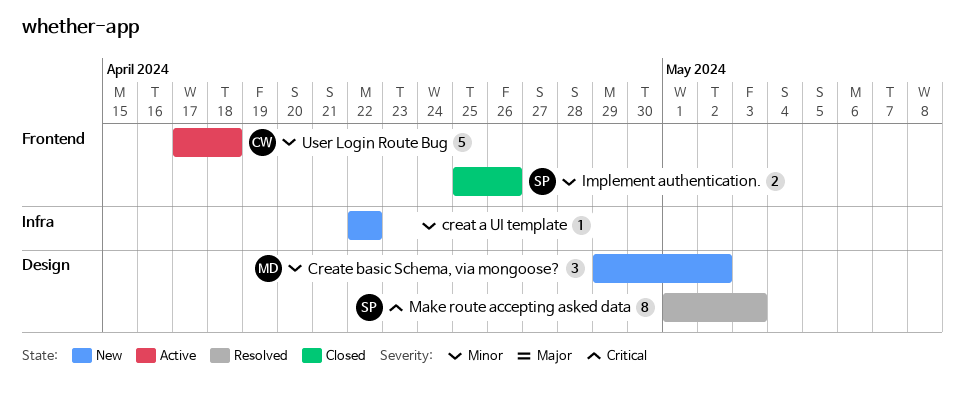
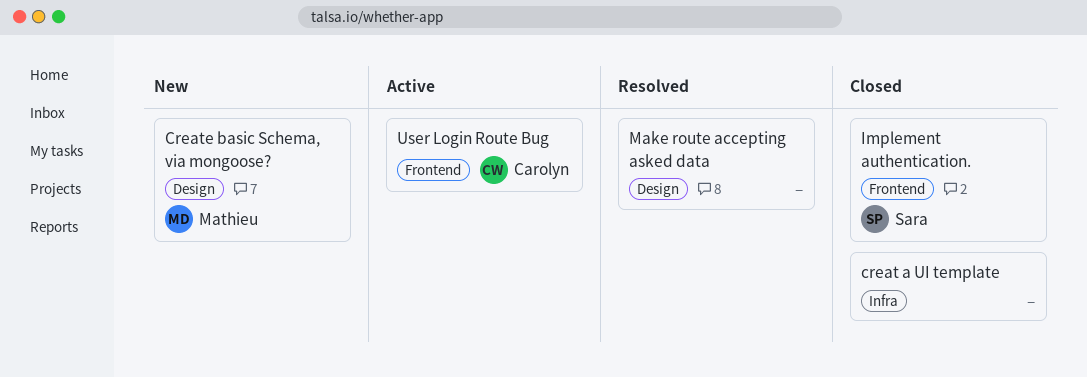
creat a UI template, status: New -> Closed
Make route accepting asked data, owner: Sara -> none

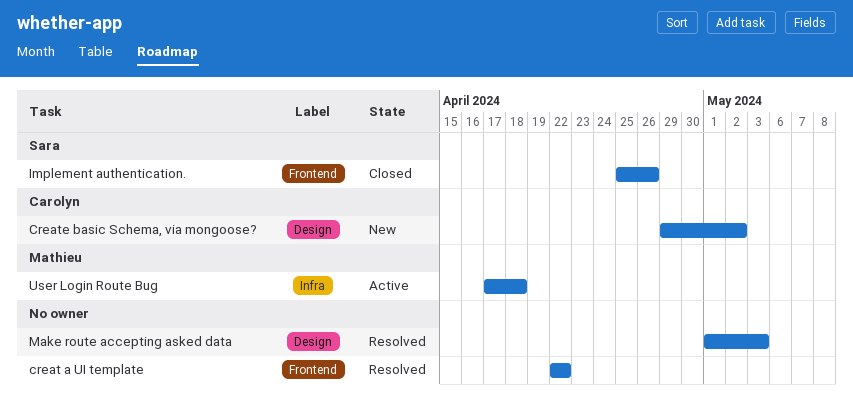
creat a UI template, status: Closed -> Resolved
creat a UI template, label: Infra -> Frontend
Create basic Schema, via mongoose?, owner: Mathieu -> Carolyn
User Login Route Bug, owner: Carolyn -> Mathieu
User Login Route Bug, label: Frontend -> Infra

